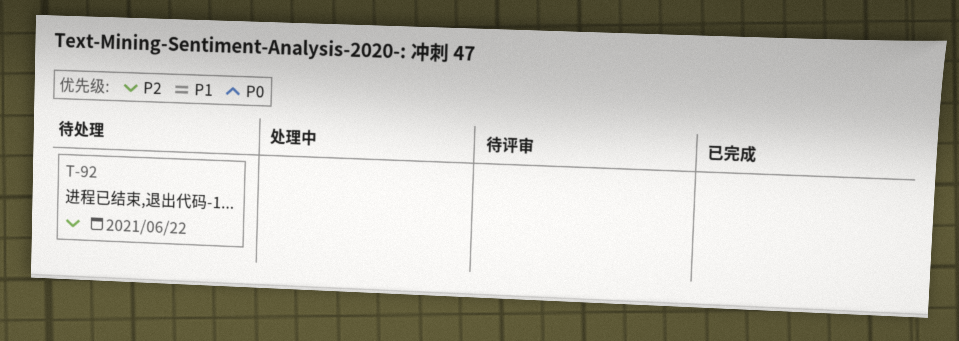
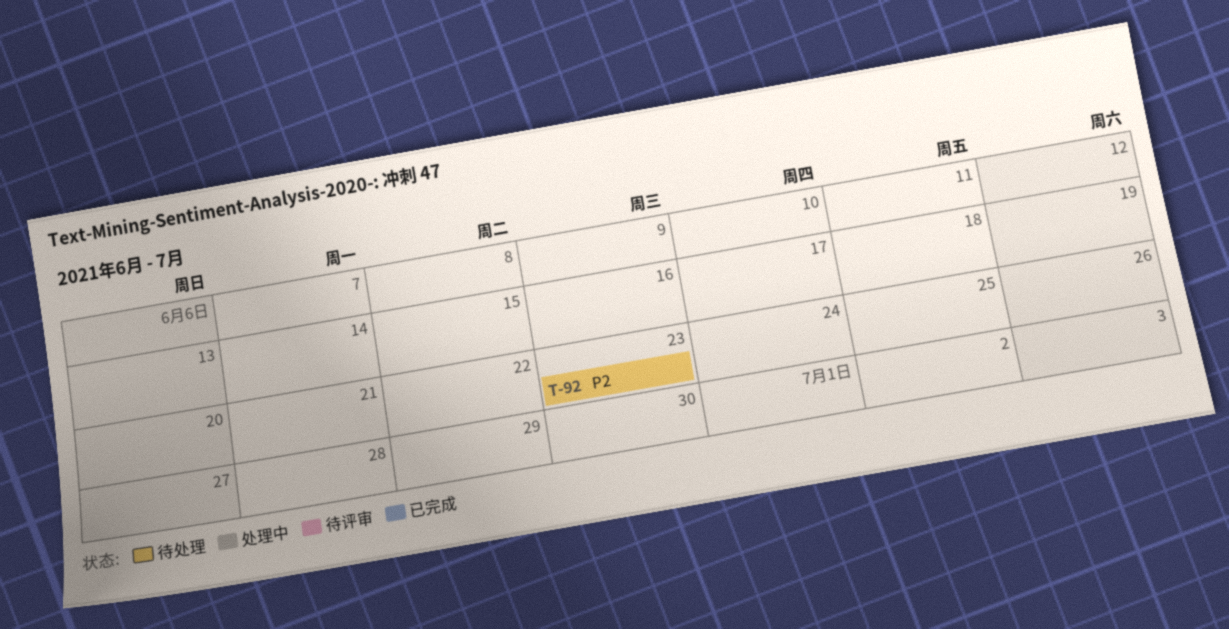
T-92, due: Jun 22 -> Jun 23

